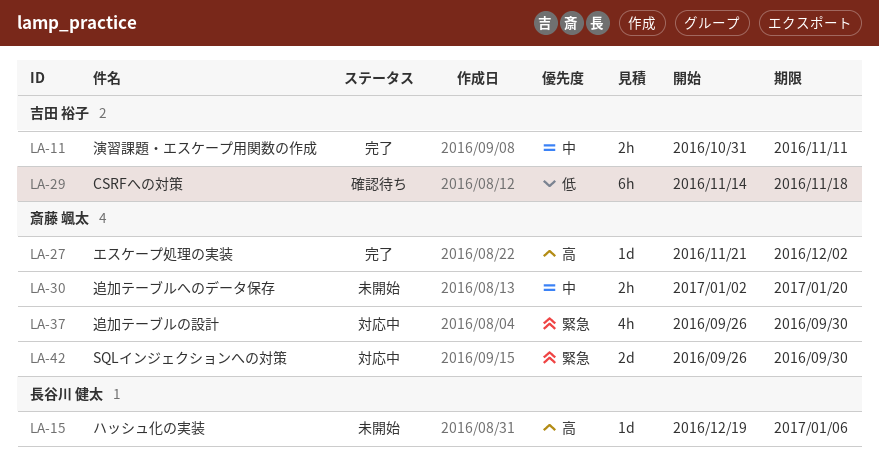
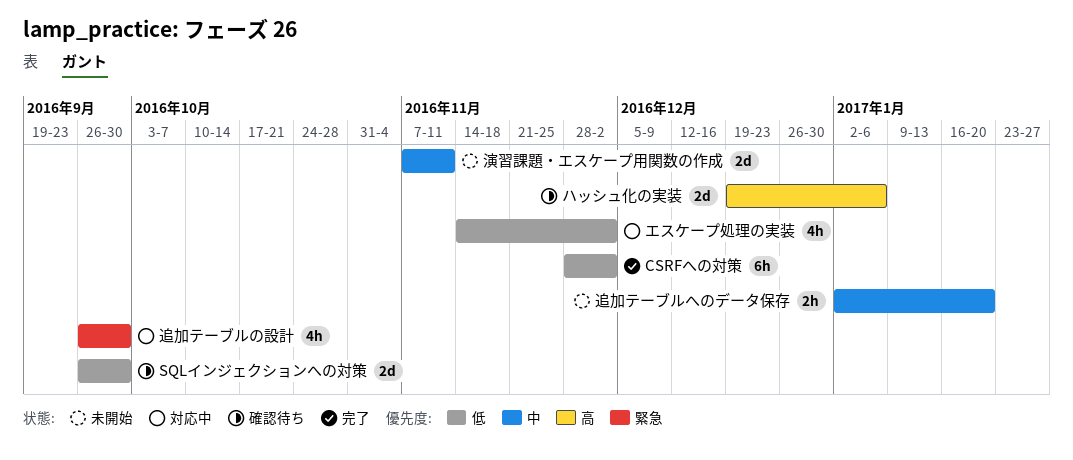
CSRFへの対策, status: 確認待ち -> 完了
CSRFへの対策, start: Nov 14 -> Nov 28
CSRFへの対策, due: Nov 18 -> Dec 2
SQLインジェクションへの対策, status: 対応中 -> 確認待ち
SQLインジェクションへの対策, priority: 緊急 -> 低
エスケープ処理の実装, status: 完了 -> 対応中
エスケープ処理の実装, priority: 高 -> 低
エスケープ処理の実装, estimate: 1d -> 4h
エスケープ処理の実装, start: Nov 21 -> Nov 14
ハッシュ化の実装, status: 未開始 -> 確認待ち
ハッシュ化の実装, estimate: 1d -> 2d
演習課題・エスケープ用関数の作成, status: 完了 -> 未開始
演習課題・エスケープ用関数の作成, estimate: 2h -> 2d
演習課題・エスケープ用関数の作成, start: Oct 31 -> Nov 7

